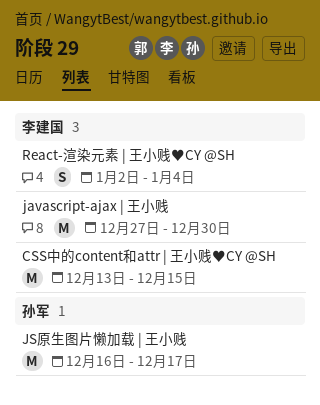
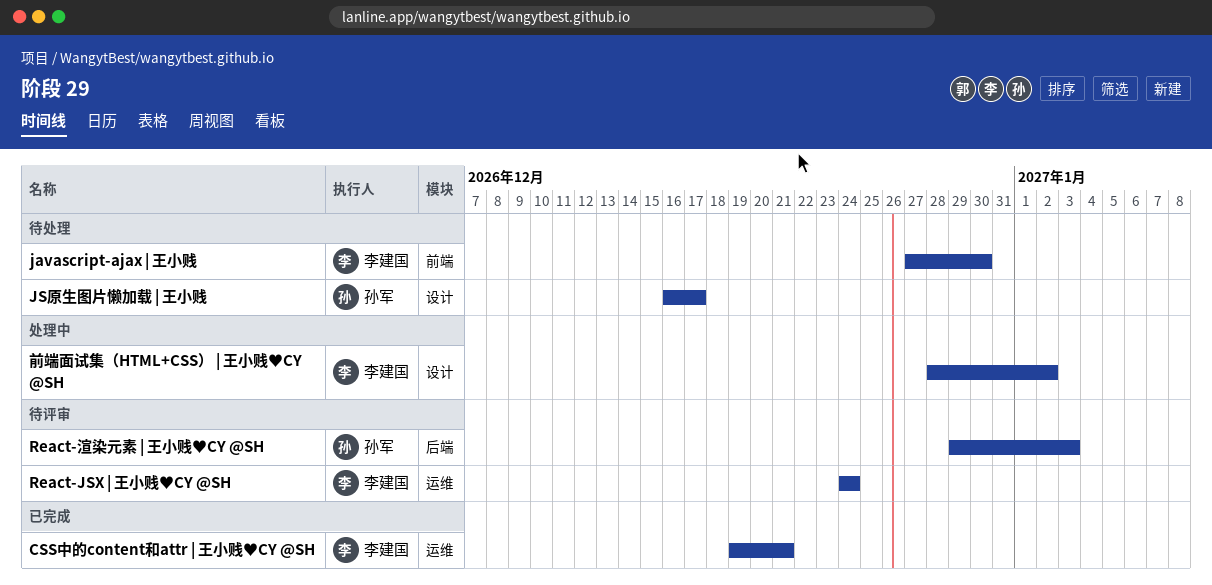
CSS中的content和attr | 王小贱♥CY @SH, start: Dec 13 -> Dec 19
CSS中的content和attr | 王小贱♥CY @SH, due: Dec 15 -> Dec 21
React-JSX | 王小贱♥CY @SH: none -> present
React-渲染元素 | 王小贱♥CY @SH, owner: 李建国 -> 孙军
React-渲染元素 | 王小贱♥CY @SH, start: Jan 2 -> Dec 29
React-渲染元素 | 王小贱♥CY @SH, due: Jan 4 -> Jan 3
前端面试集（HTML+CSS） | 王小贱♥CY @SH: none -> present

